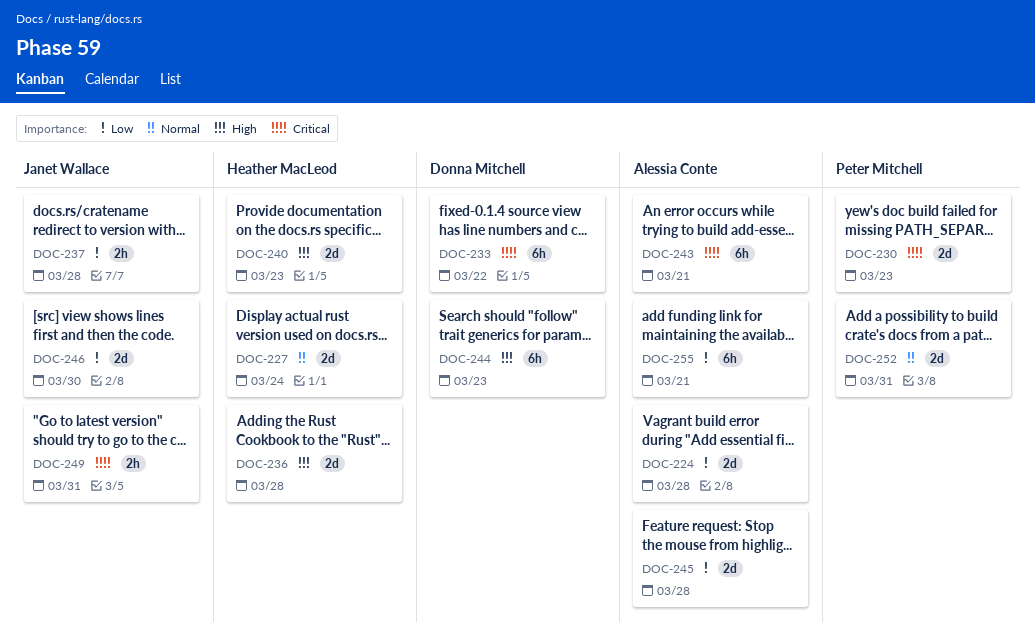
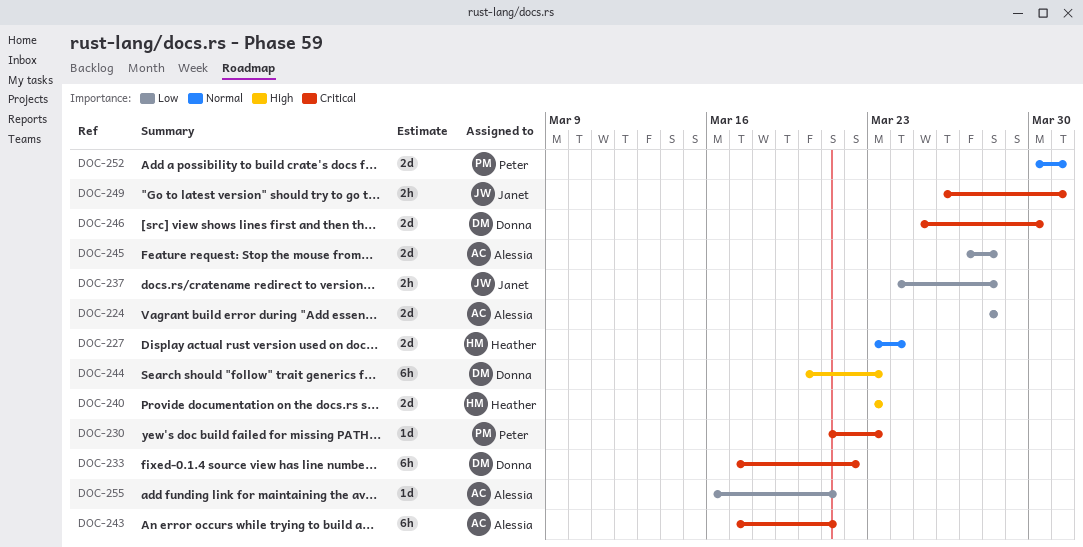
DOC-230, estimate: 2d -> 1d
DOC-236: present -> none
DOC-246, owner: Janet Wallace -> Donna Mitchell
DOC-246, priority: Low -> Critical
DOC-255, estimate: 6h -> 1d

